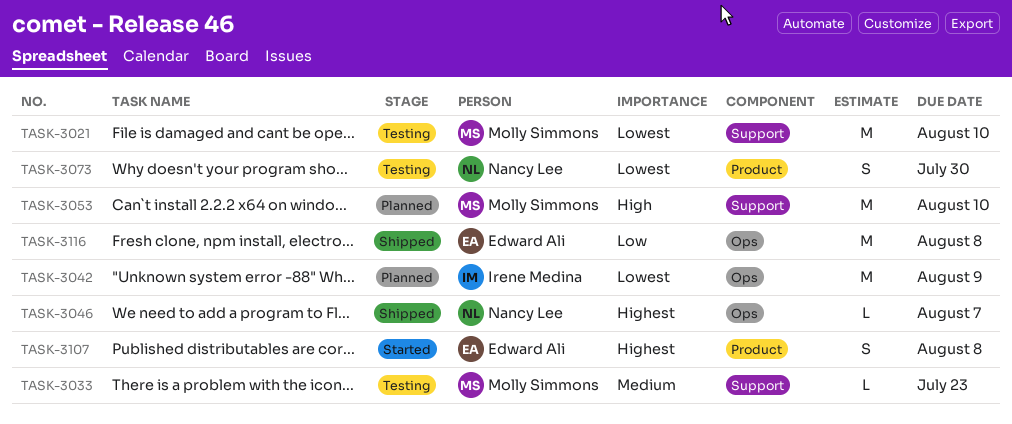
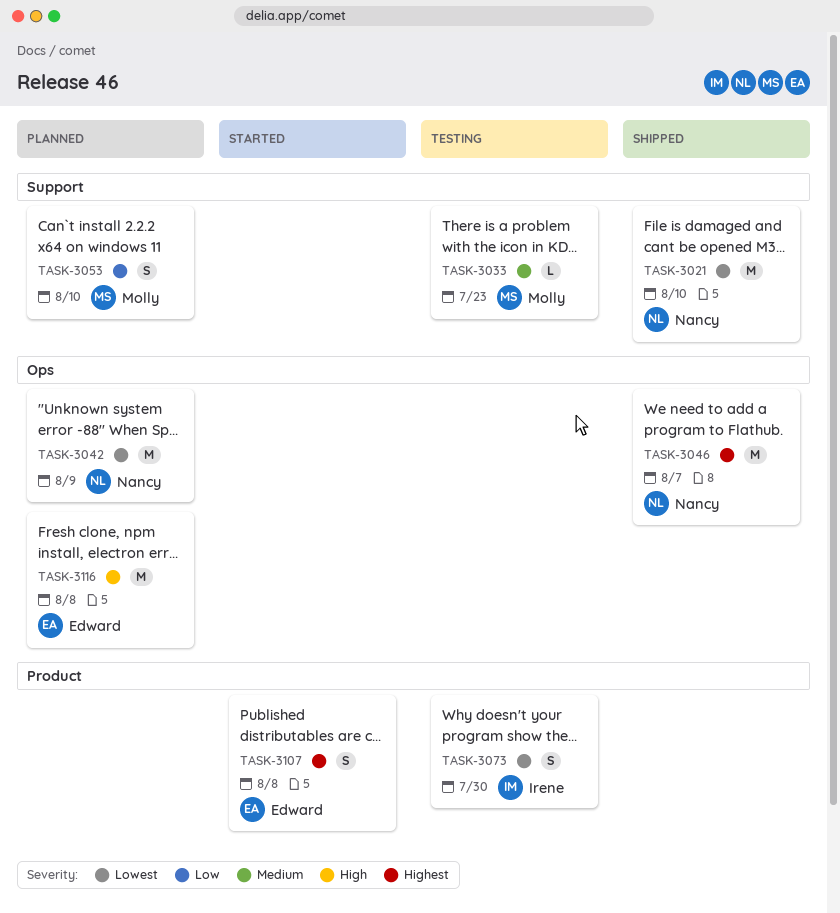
TASK-3021, status: Testing -> Shipped
TASK-3021, owner: Molly Simmons -> Nancy Lee
TASK-3042, owner: Irene Medina -> Nancy Lee
TASK-3046, estimate: L -> M
TASK-3053, priority: High -> Low
TASK-3053, estimate: M -> S
TASK-3073, owner: Nancy Lee -> Irene Medina
TASK-3116, status: Shipped -> Planned
TASK-3116, priority: Low -> High

